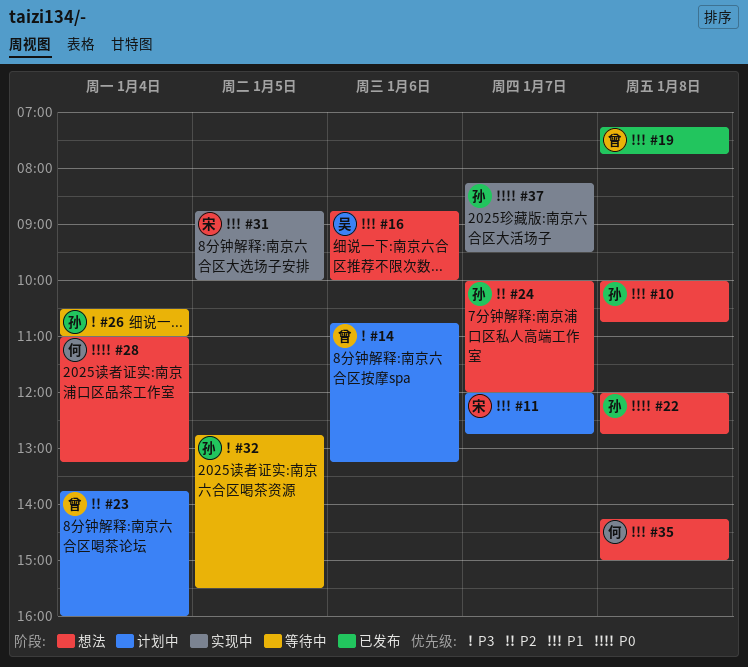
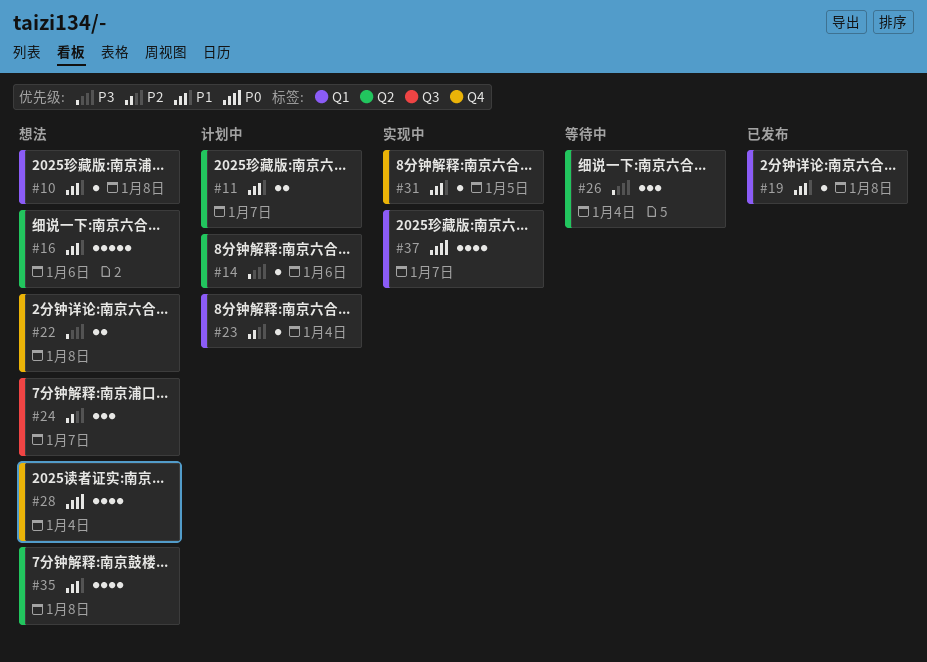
#22, priority: P0 -> P3
#32: present -> none

